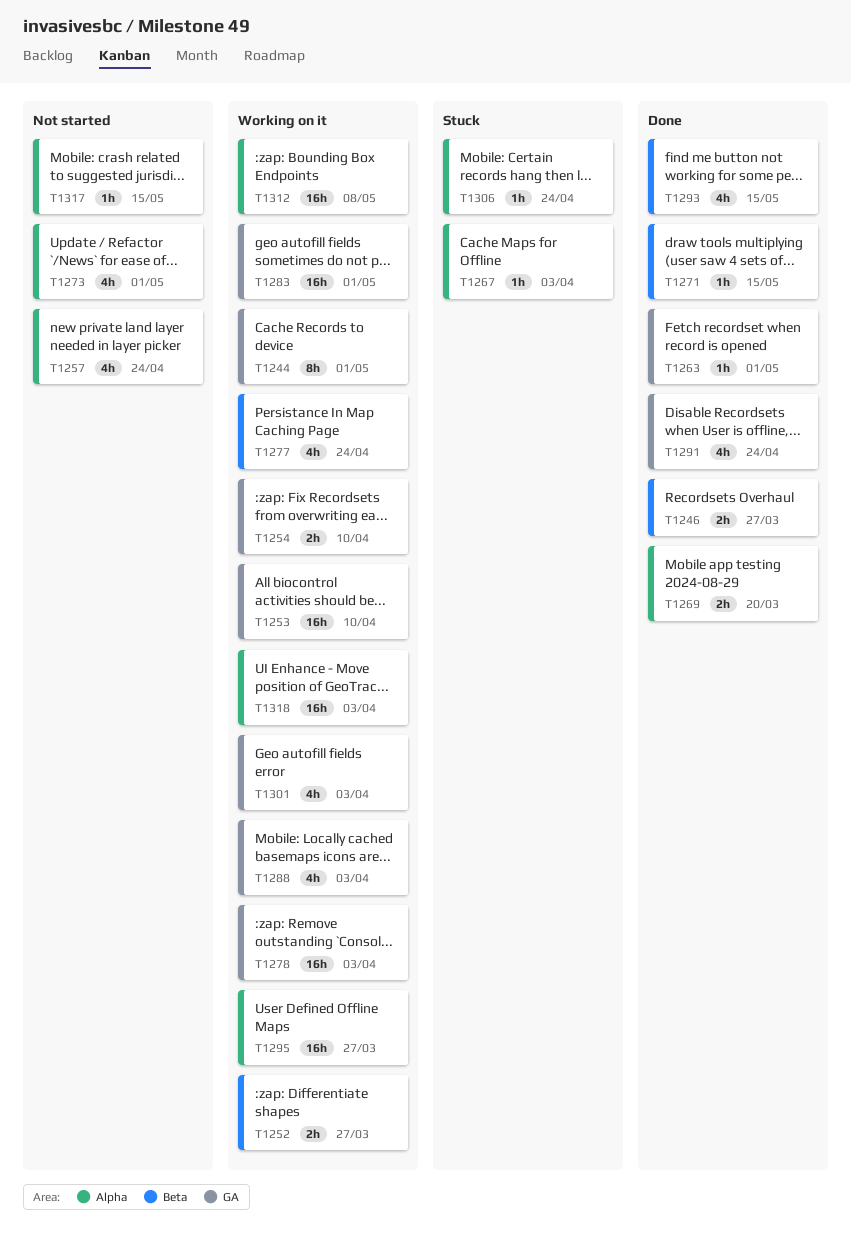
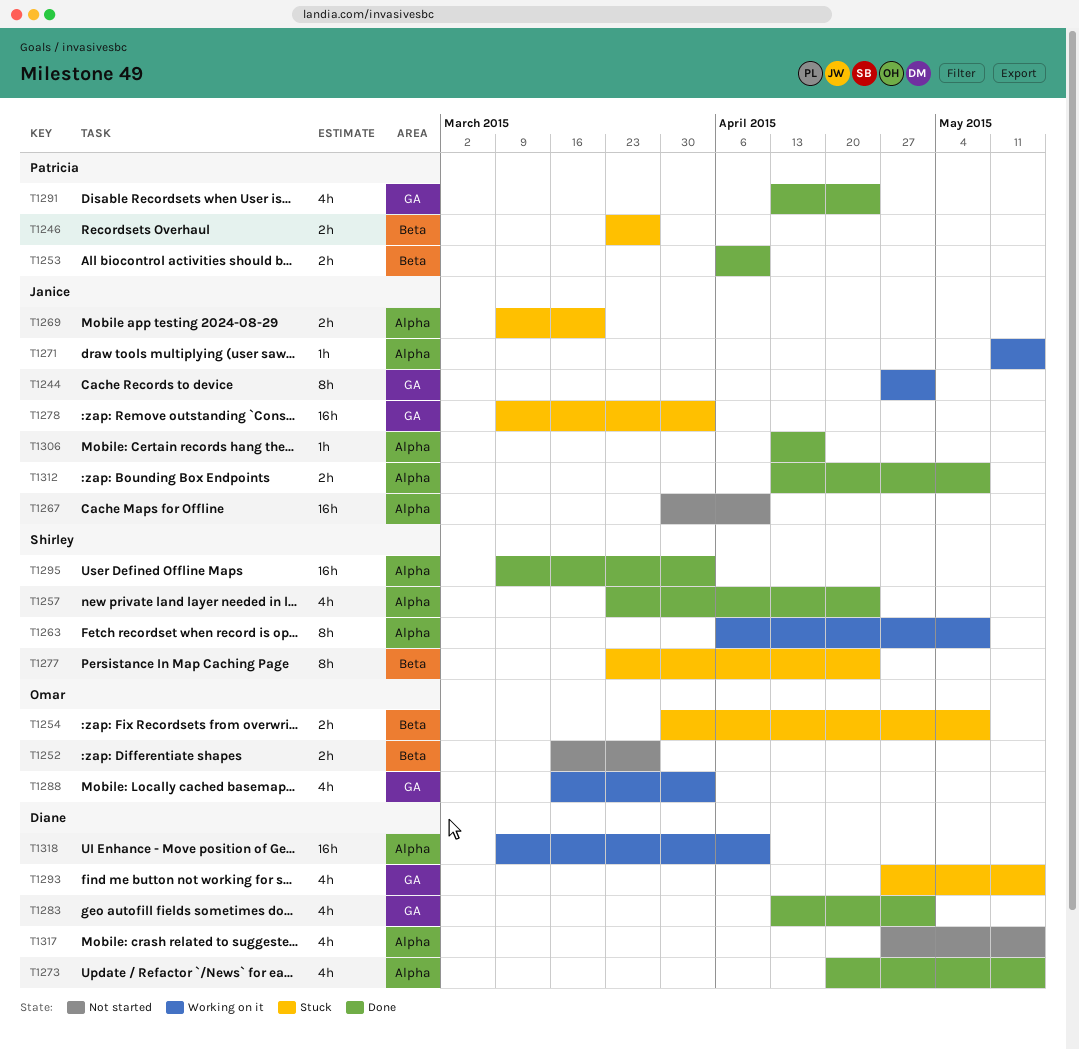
T1246, status: Done -> Stuck
T1252, status: Working on it -> Not started
T1253, status: Working on it -> Done
T1253, label: GA -> Beta
T1253, estimate: 16h -> 2h
T1254, status: Working on it -> Stuck
T1254, label: GA -> Beta
T1254, due: Apr 10 -> May 8
T1257, status: Not started -> Done
T1263, status: Done -> Working on it
T1263, label: GA -> Alpha
T1263, estimate: 1h -> 8h
T1263, due: May 1 -> May 8
T1267, status: Stuck -> Not started
T1267, estimate: 1h -> 16h
T1267, due: Apr 3 -> Apr 10
T1269, status: Done -> Stuck
T1271, status: Done -> Working on it
T1271, label: Beta -> Alpha
T1273, status: Not started -> Done
T1273, due: May 1 -> May 15
T1277, status: Working on it -> Stuck
T1277, estimate: 4h -> 8h
T1278, status: Working on it -> Stuck
T1283, status: Working on it -> Done
T1283, estimate: 16h -> 4h
T1293, status: Done -> Stuck
T1293, label: Beta -> GA
T1295, status: Working on it -> Done
T1295, due: Mar 27 -> Apr 3
T1301: present -> none
T1306, status: Stuck -> Done
T1306, due: Apr 24 -> Apr 17
T1312, status: Working on it -> Done
T1312, estimate: 16h -> 2h
T1317, estimate: 1h -> 4h
T1318, due: Apr 3 -> Apr 10

